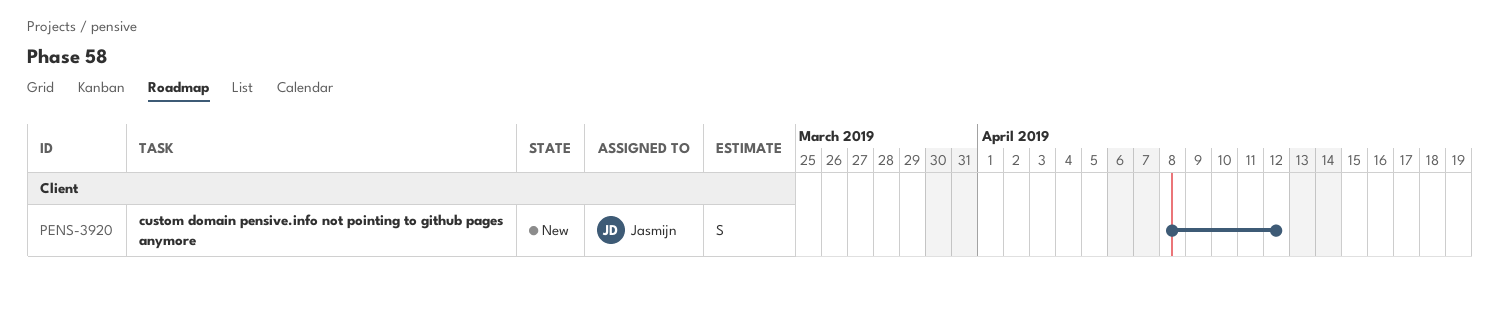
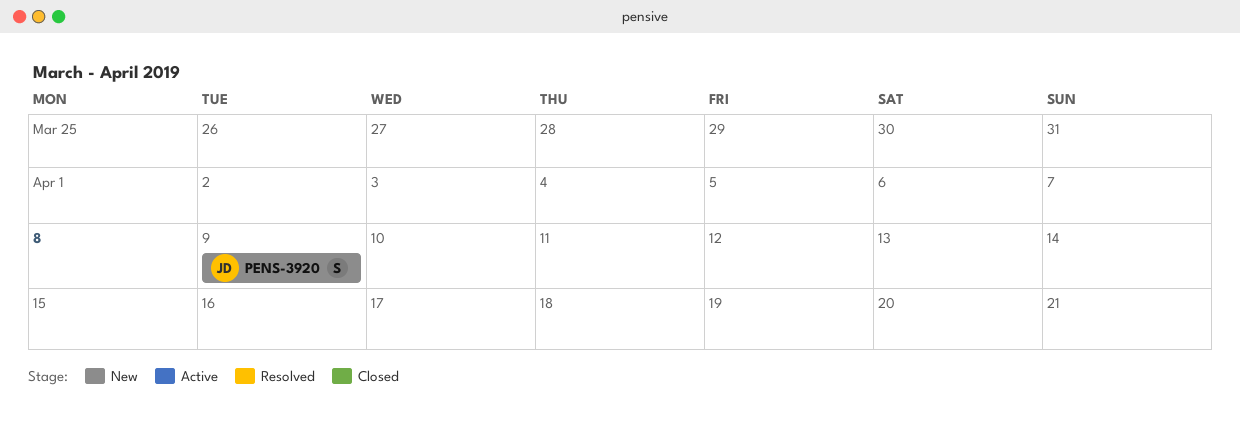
PENS-3920, start: Apr 8 -> Apr 9
PENS-3920, due: Apr 12 -> Apr 9

